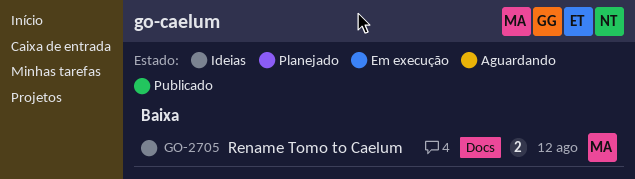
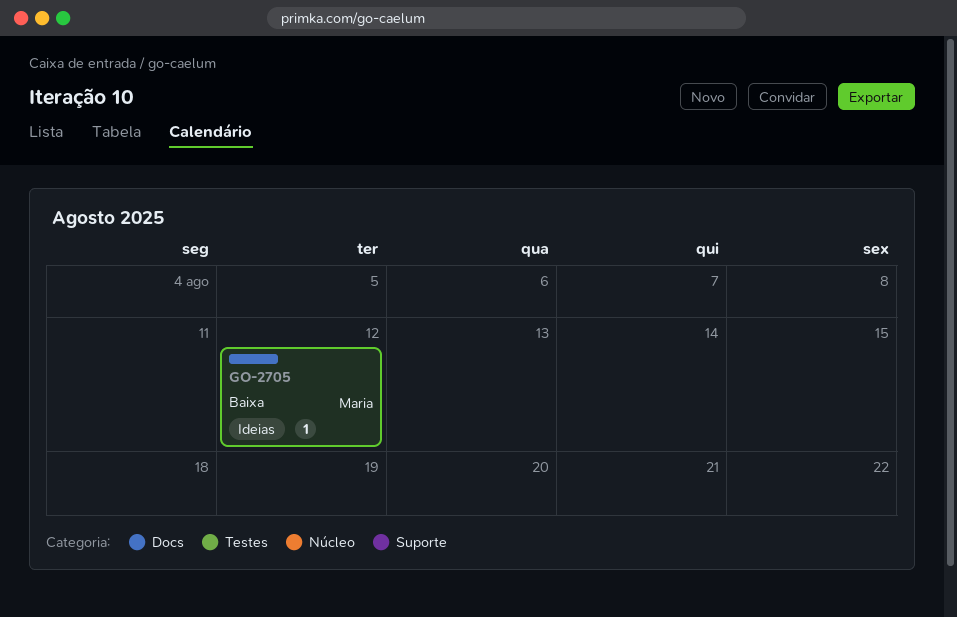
GO-2705, estimate: 2 -> 1

